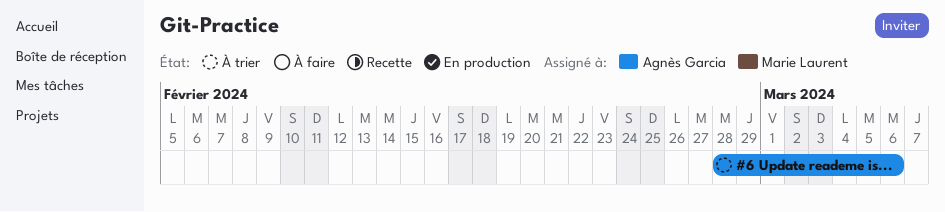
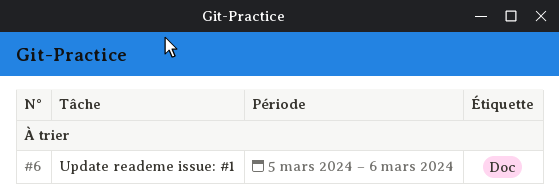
#6, start: Feb 28 -> Mar 5

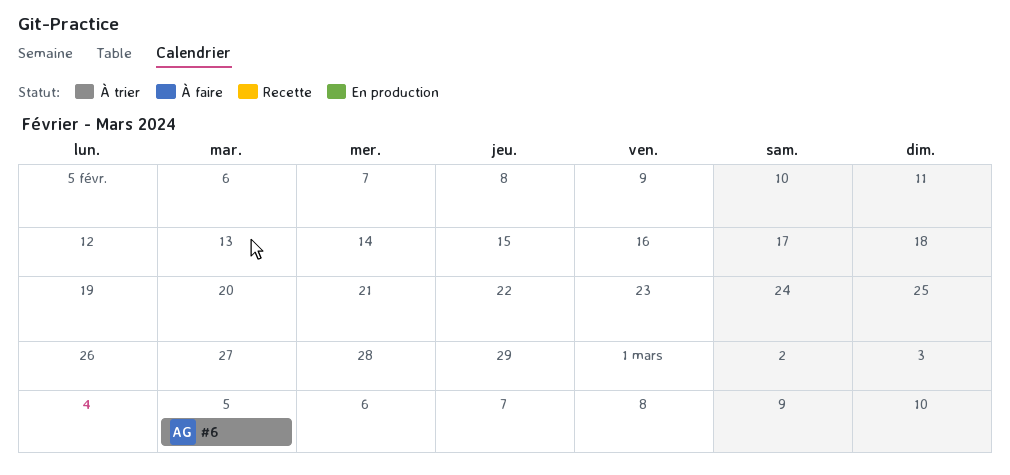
#6, due: Mar 6 -> Mar 5

